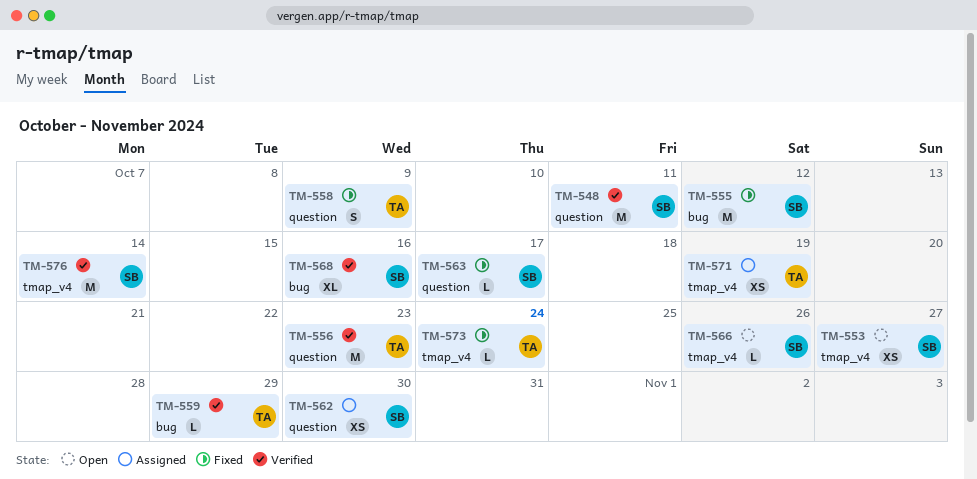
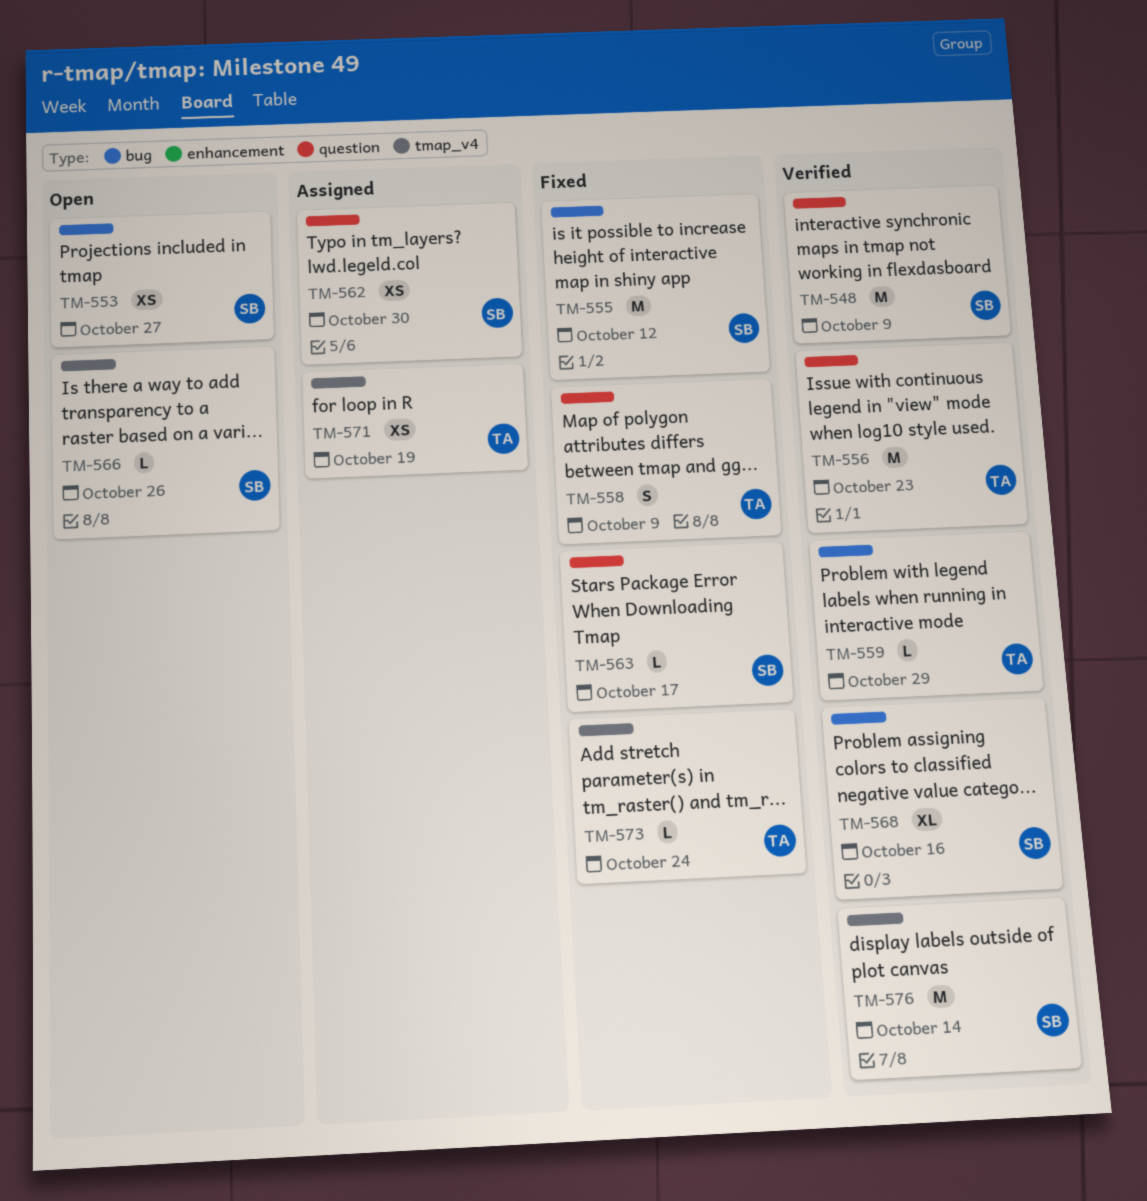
TM-548, due: Oct 11 -> Oct 9
TM-553, label: tmap_v4 -> bug

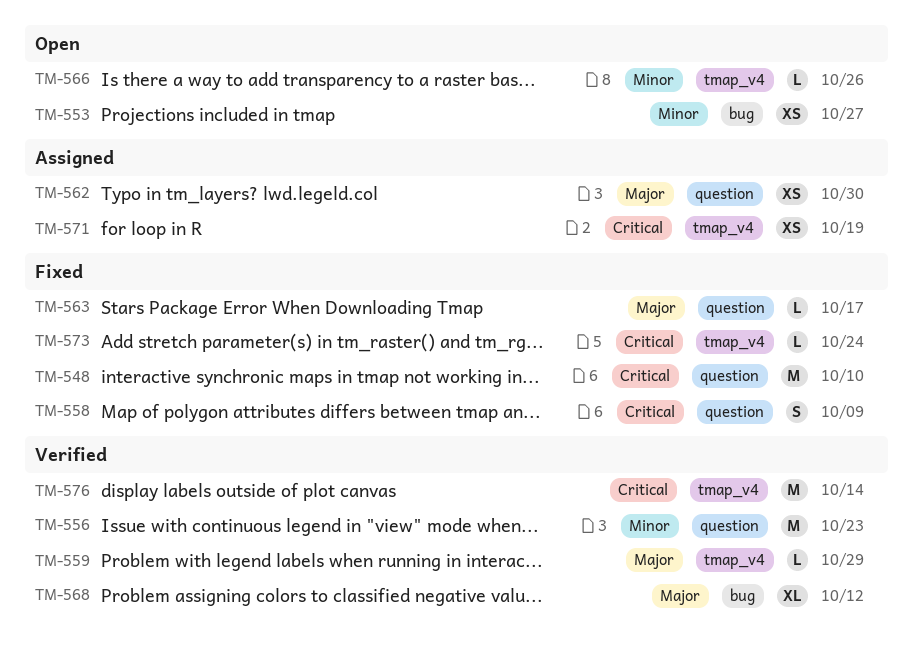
TM-548, status: Verified -> Fixed
TM-548, due: Oct 9 -> Oct 10
TM-555: present -> none
TM-559, label: bug -> tmap_v4
TM-568, due: Oct 16 -> Oct 12

